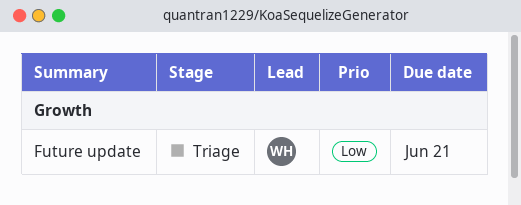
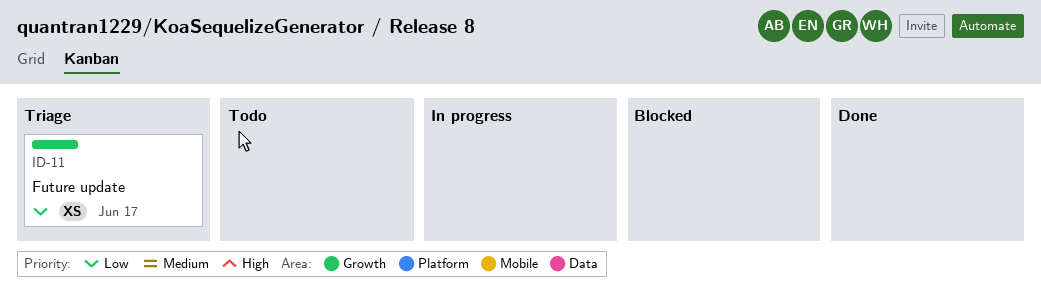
Future update, due: Jun 21 -> Jun 17

